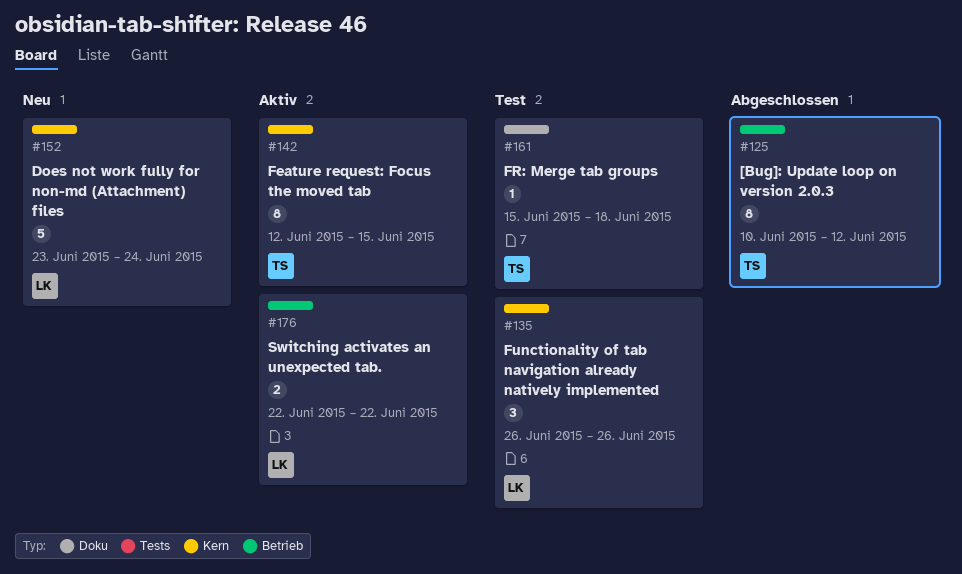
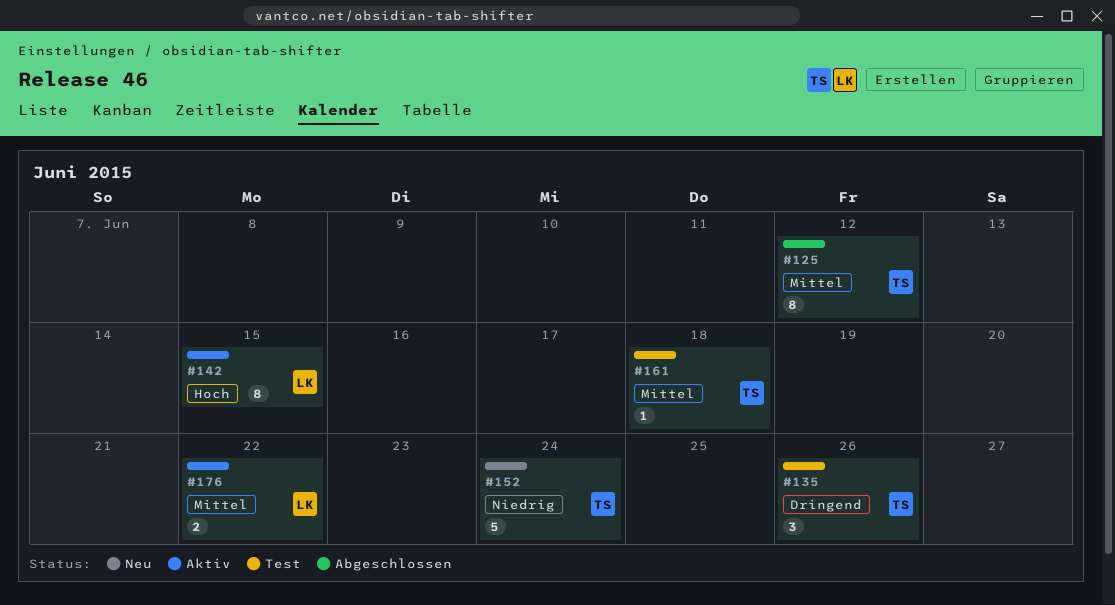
#135, owner: LK -> TS
#142, owner: TS -> LK
#152, owner: LK -> TS

